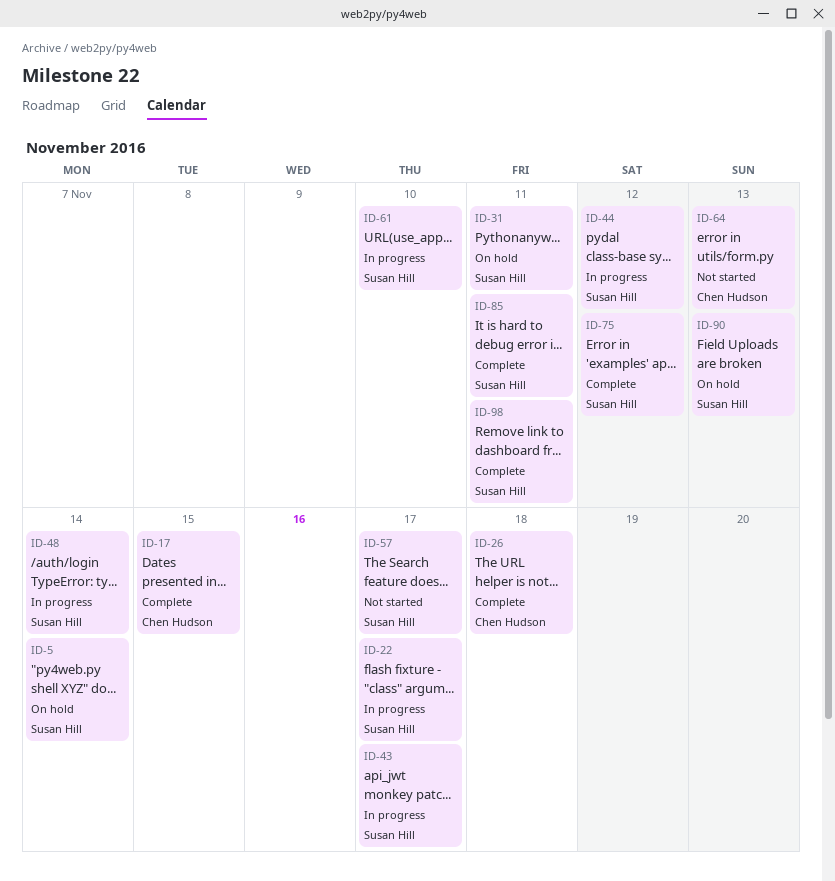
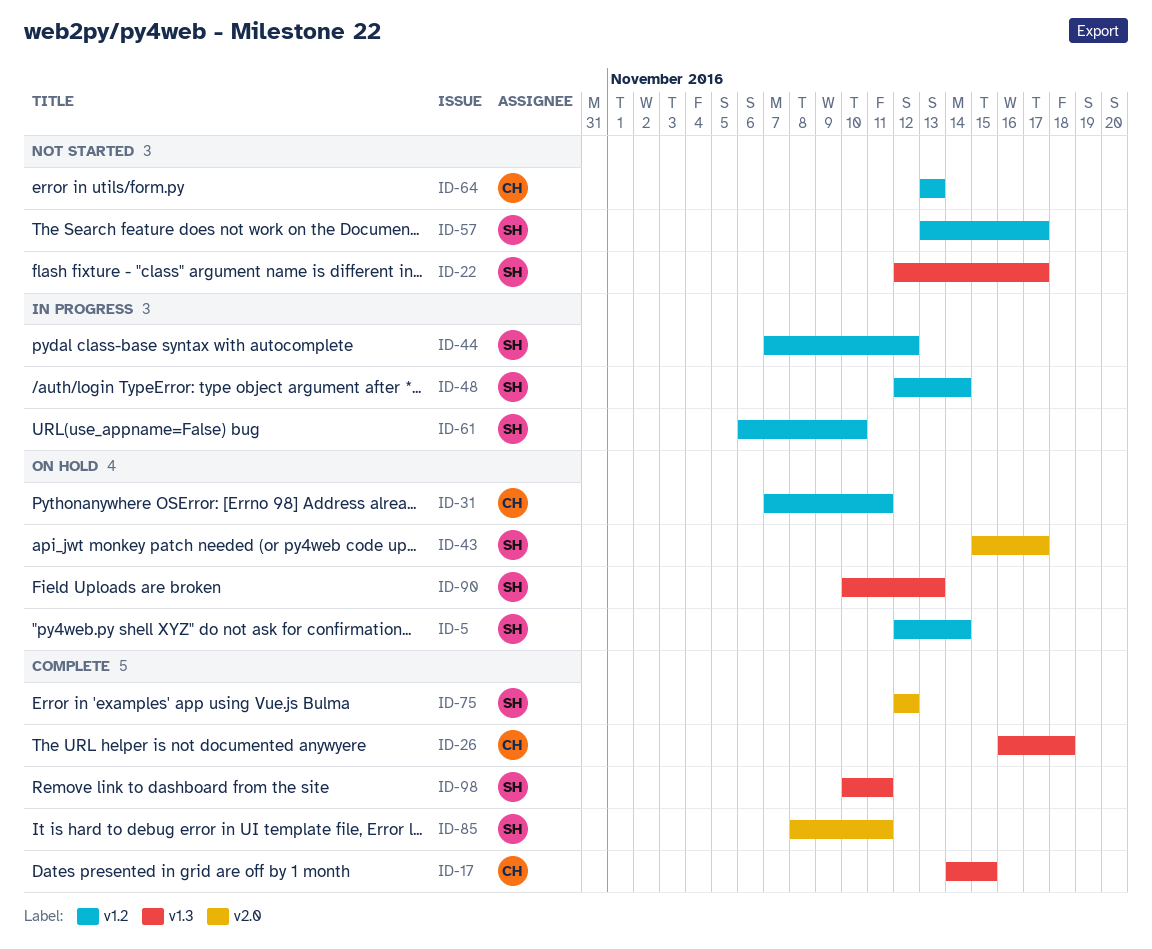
ID-22, status: In progress -> Not started
ID-31, owner: Susan Hill -> Chen Hudson
ID-43, status: In progress -> On hold

